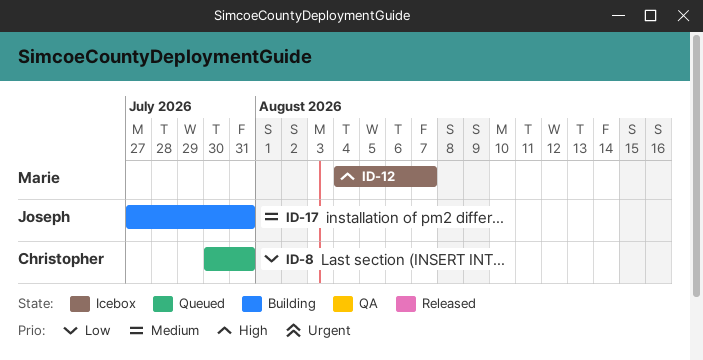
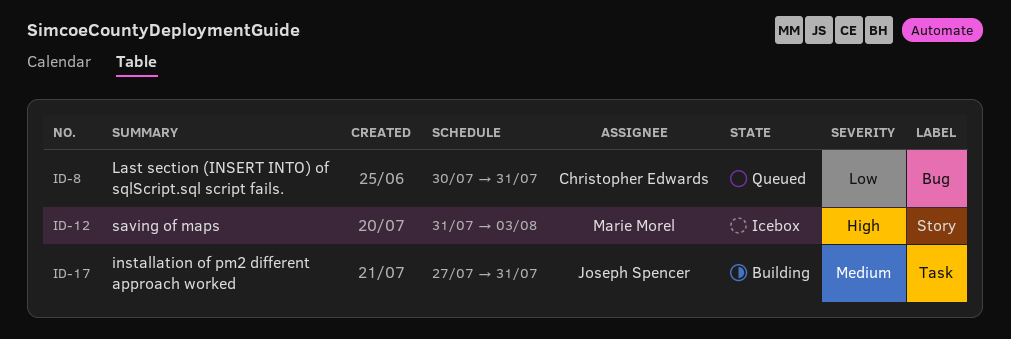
ID-12, start: Aug 4 -> Jul 31
ID-12, due: Aug 7 -> Aug 3

